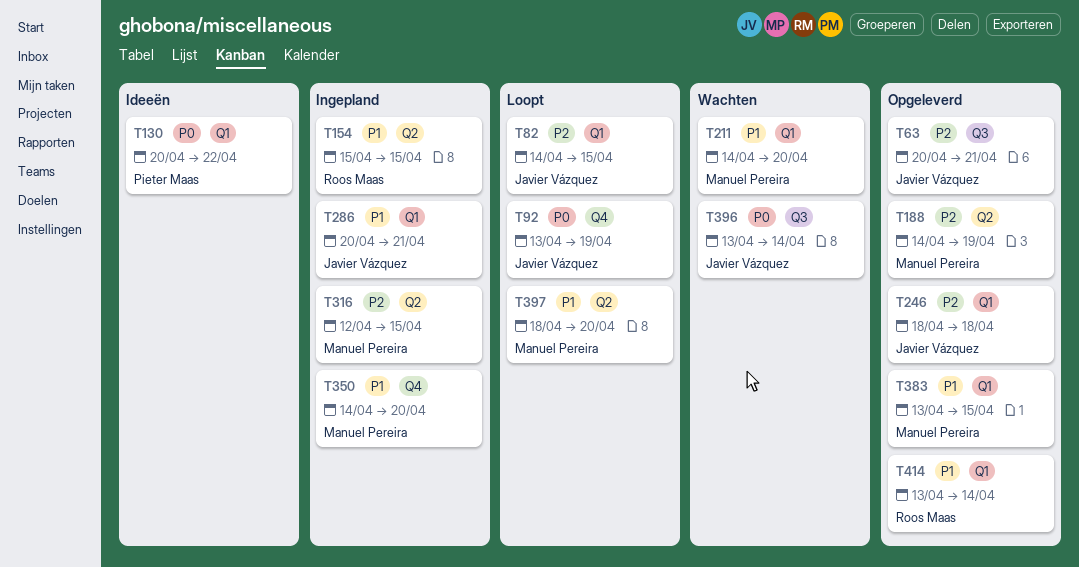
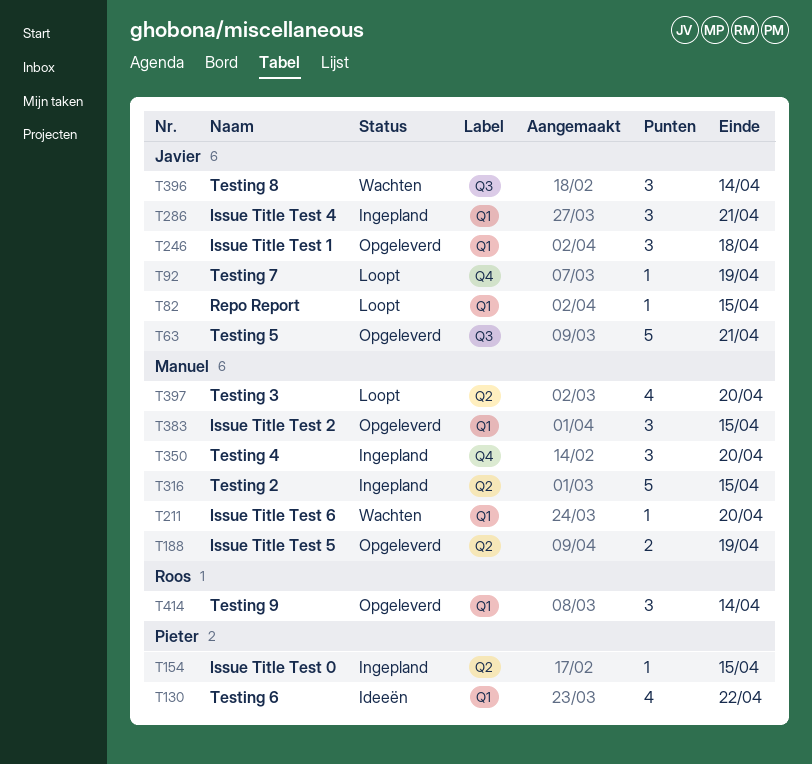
T154, owner: Roos Maas -> Pieter Maas

